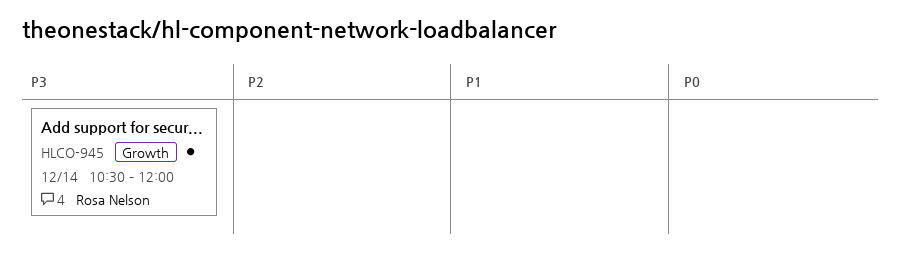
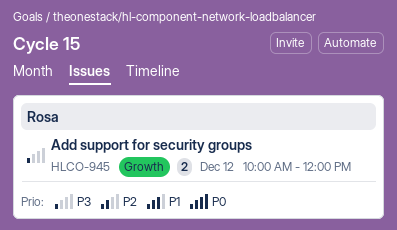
HLCO-945, estimate: 1 -> 2
HLCO-945, day: Dec 14 -> Dec 12
HLCO-945, begins: 10:30 -> 10:00

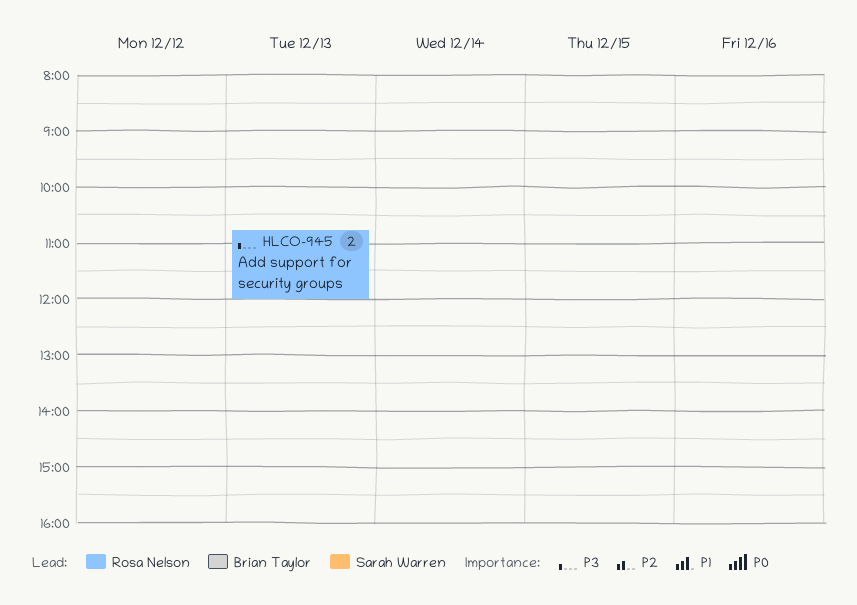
HLCO-945, day: Dec 12 -> Dec 13
HLCO-945, begins: 10:00 -> 10:45

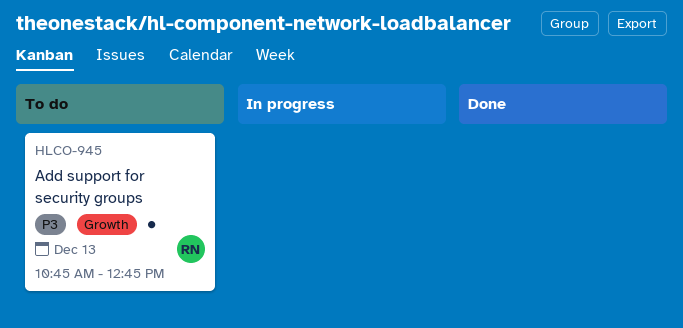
HLCO-945, estimate: 2 -> 1
HLCO-945, ends: 12:00 -> 12:45

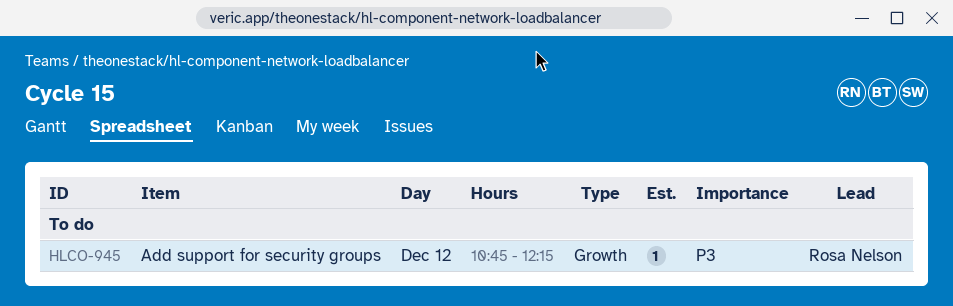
HLCO-945, day: Dec 13 -> Dec 12
HLCO-945, ends: 12:45 -> 12:15

